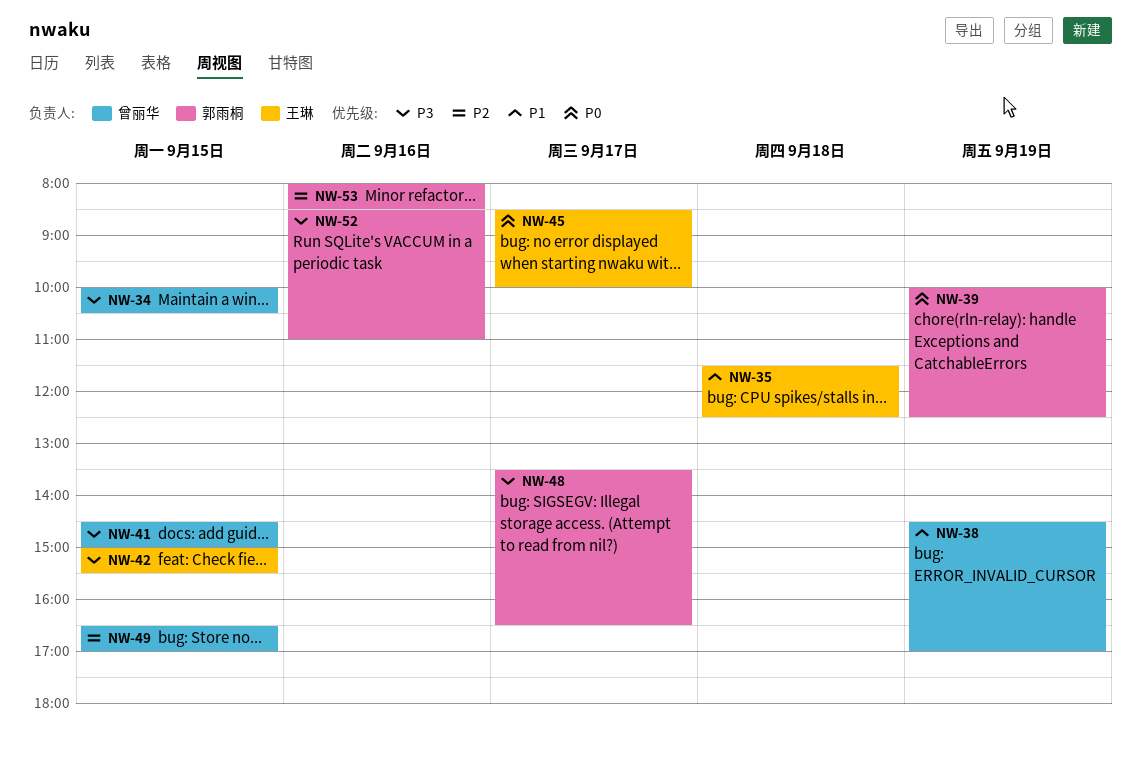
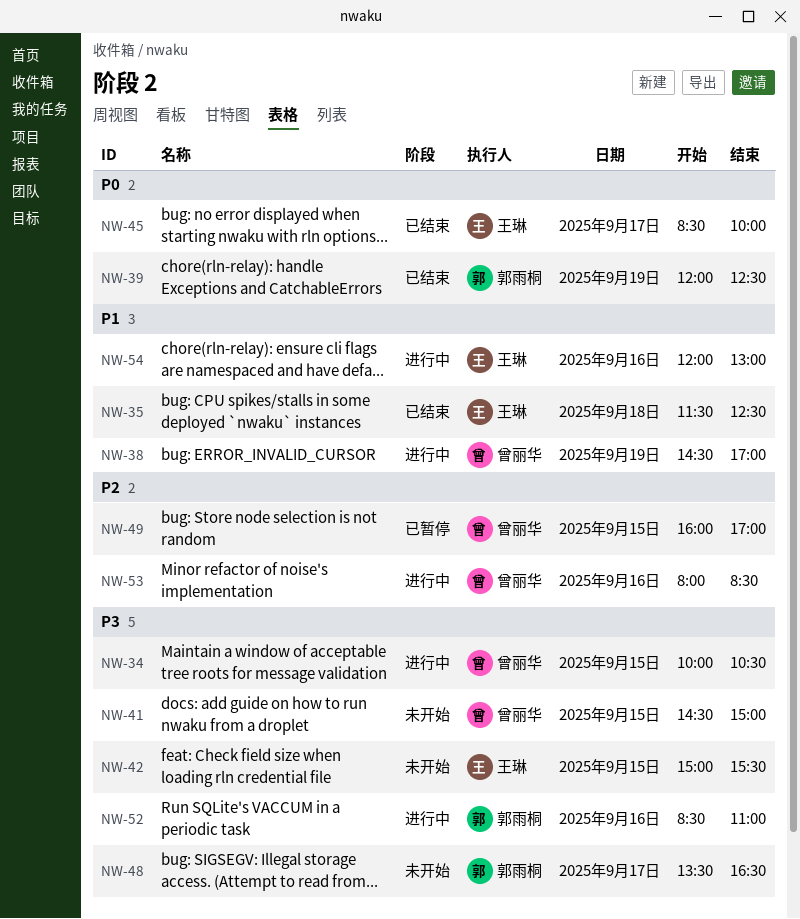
NW-39, begins: 10:00 -> 12:00
NW-49, begins: 16:30 -> 16:00
NW-53, owner: 郭雨桐 -> 曾丽华
NW-54: none -> present

